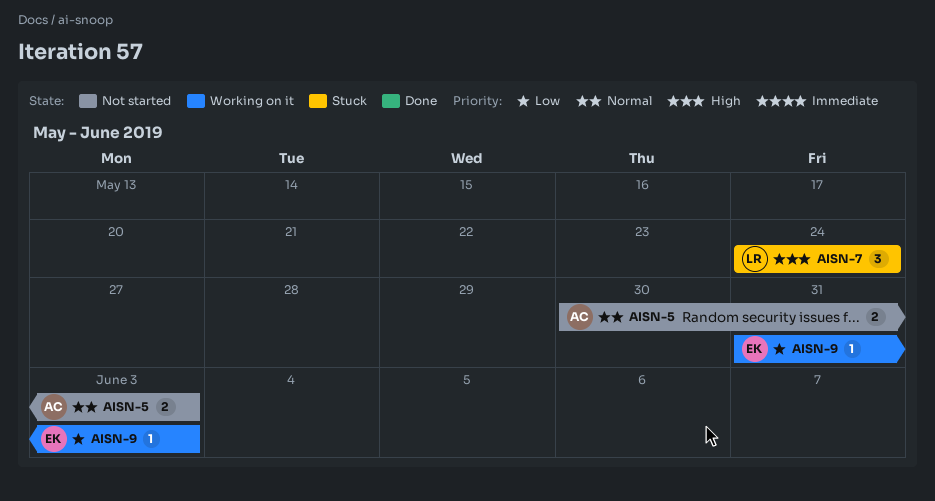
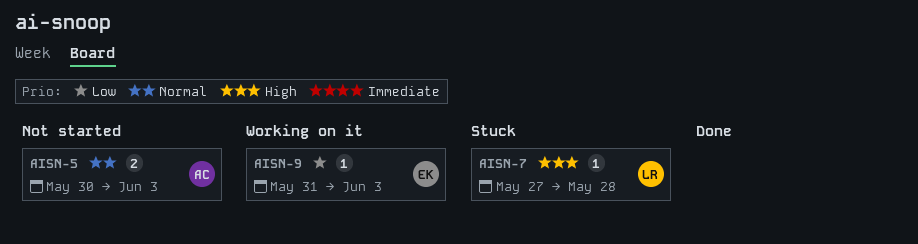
AISN-7, estimate: 3 -> 1
AISN-7, start: May 24 -> May 27
AISN-7, due: May 24 -> May 28

